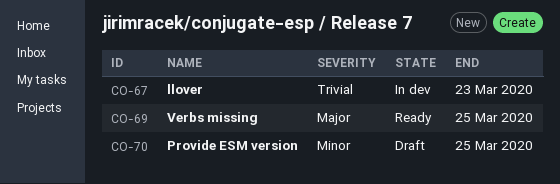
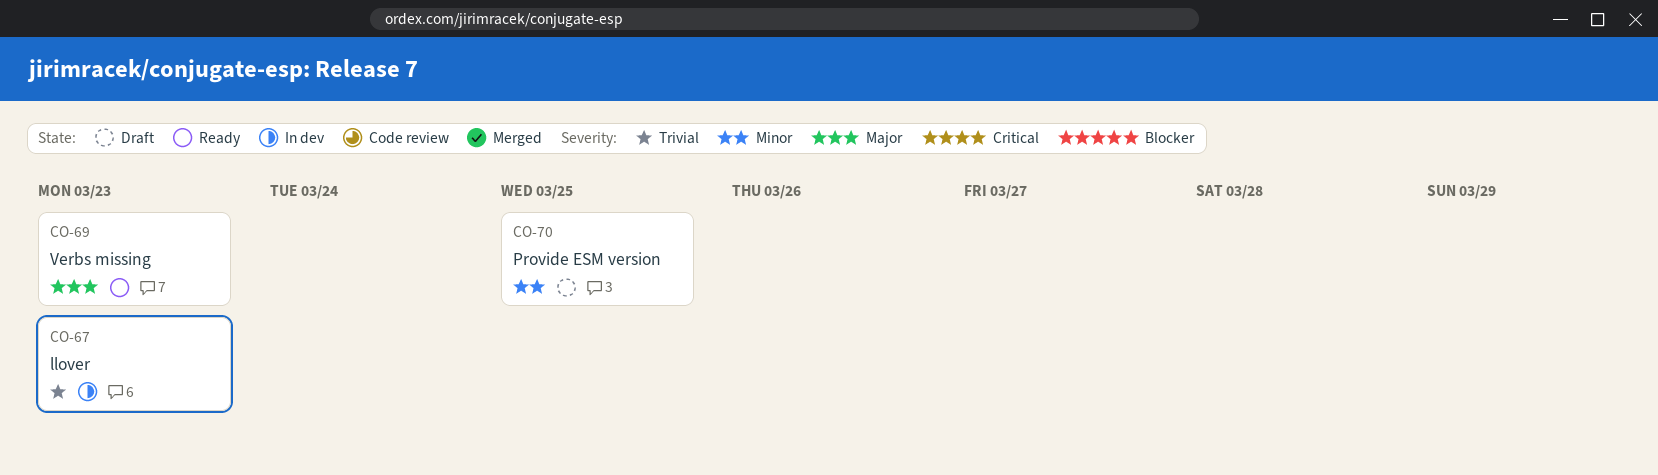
CO-69, due: Mar 25 -> Mar 23

